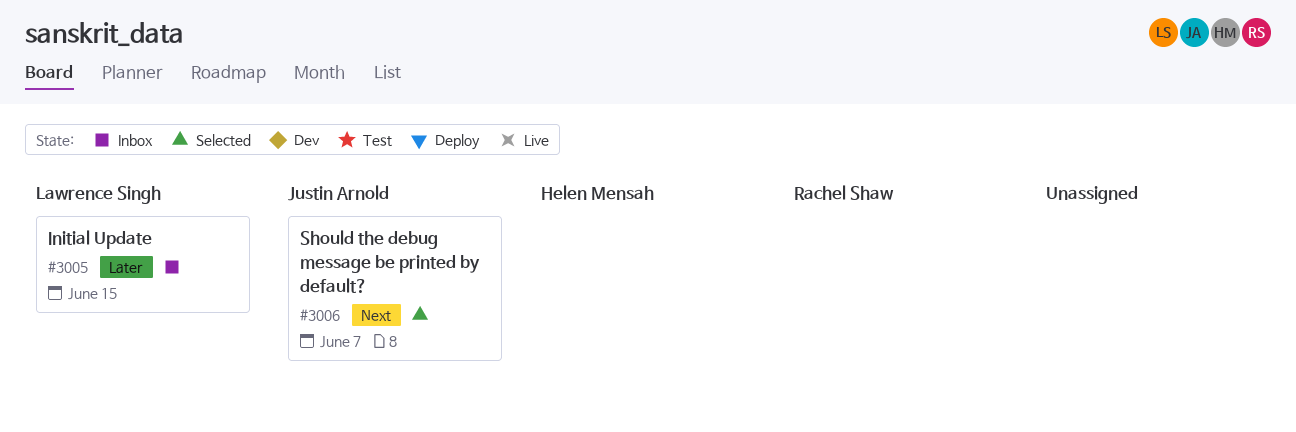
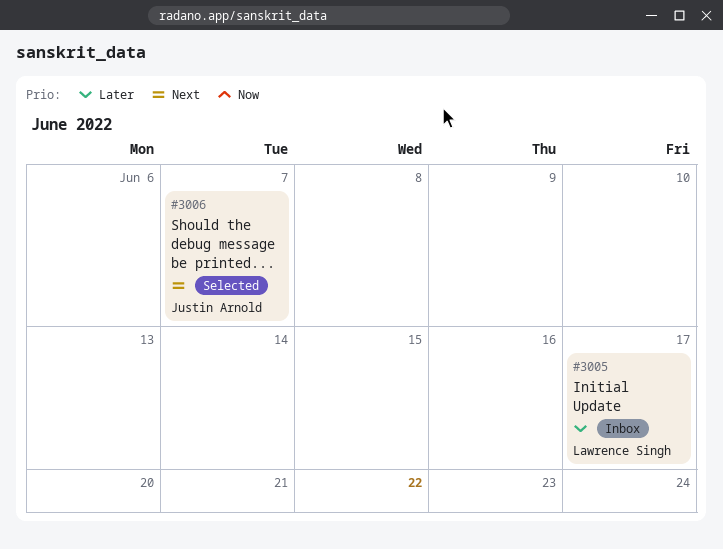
#3005, due: Jun 15 -> Jun 17

